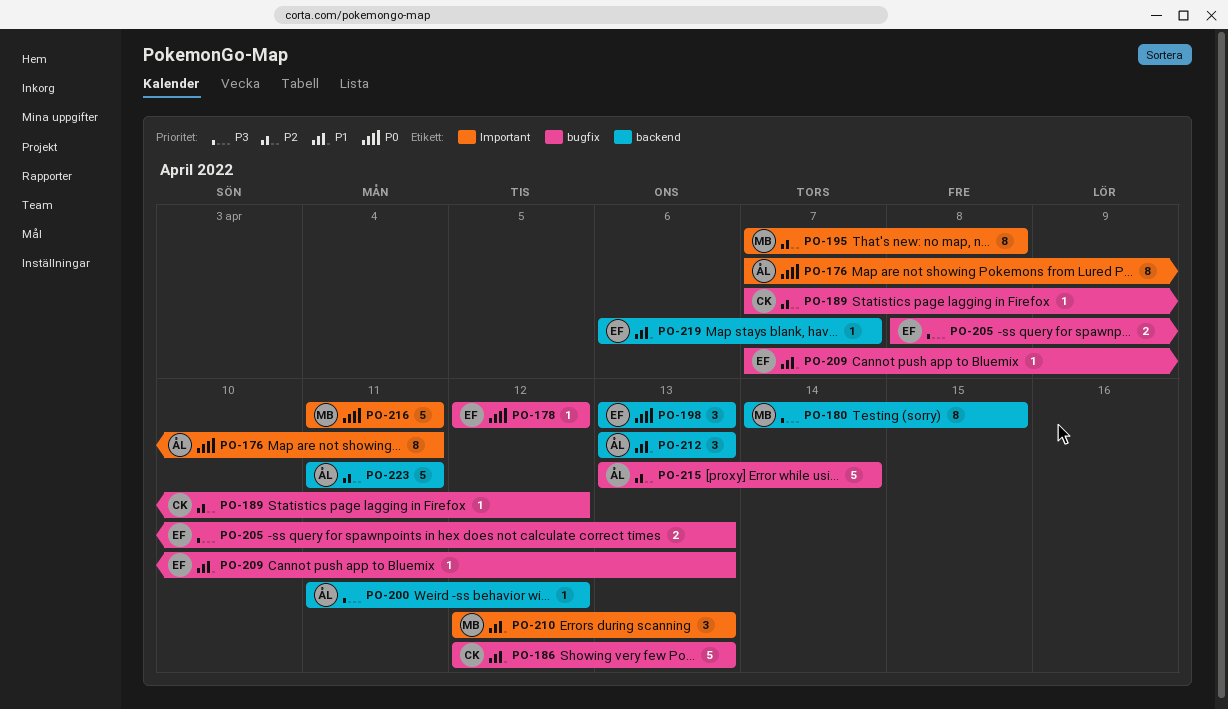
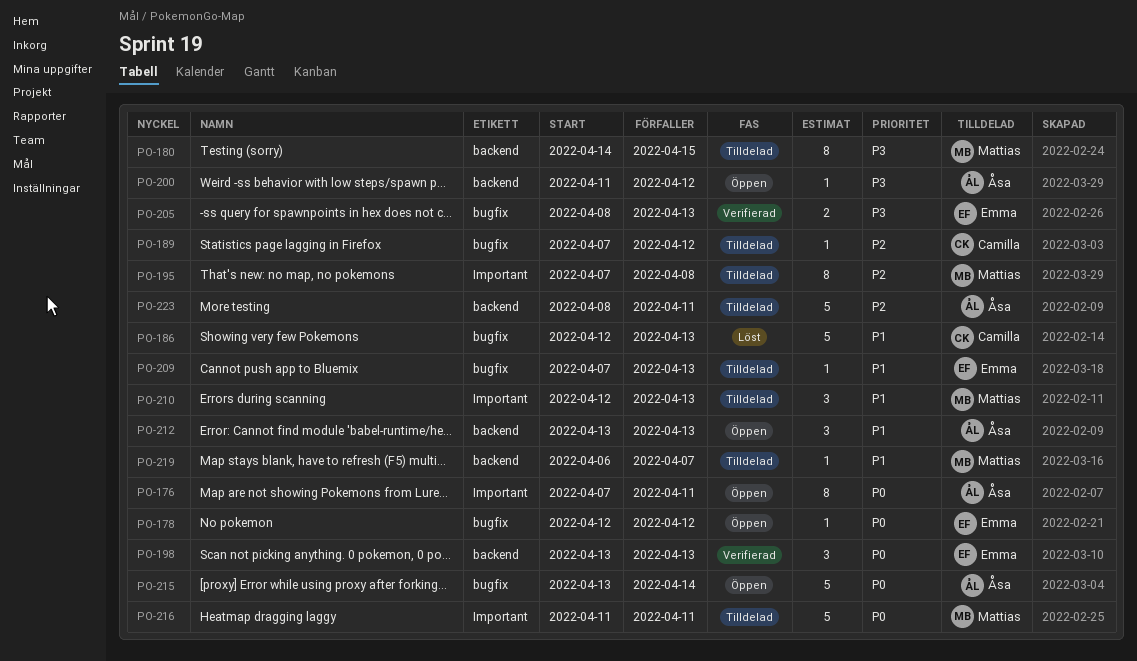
PO-215, priority: P2 -> P0
PO-219, owner: Emma -> Mattias
PO-223, start: Apr 11 -> Apr 8

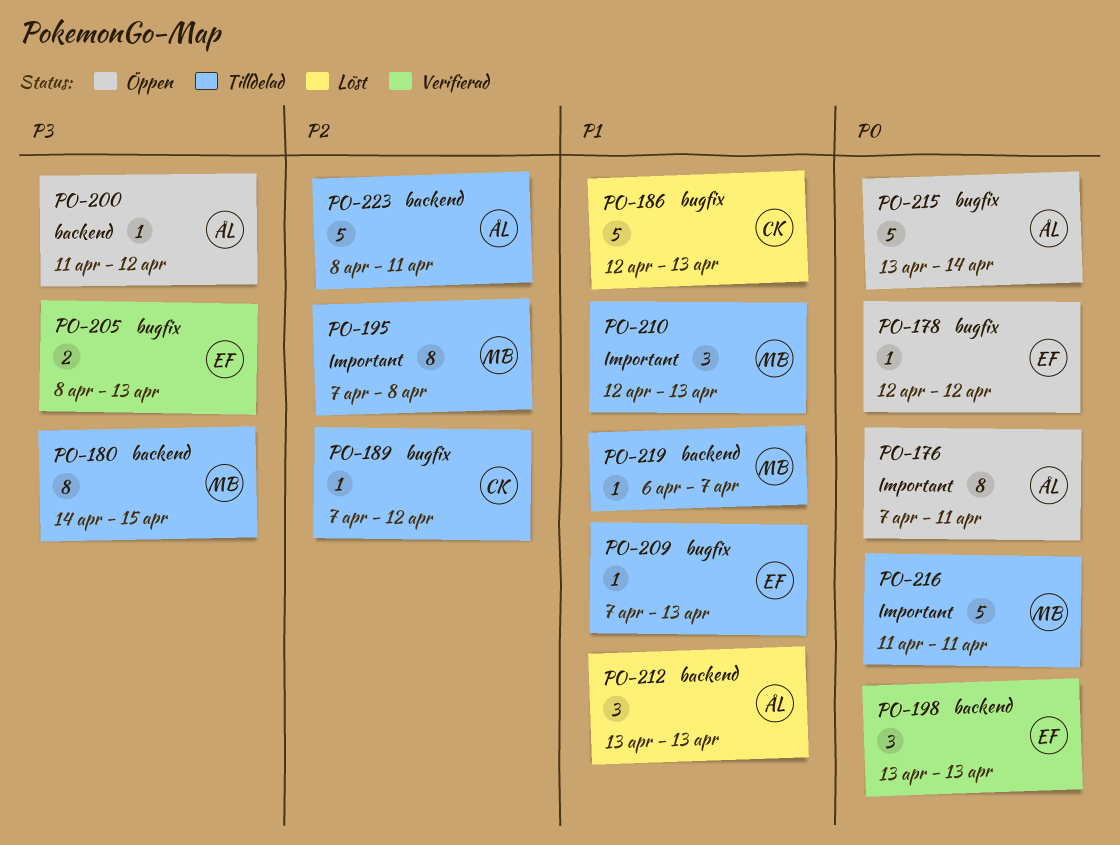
PO-212, status: Öppen -> Löst

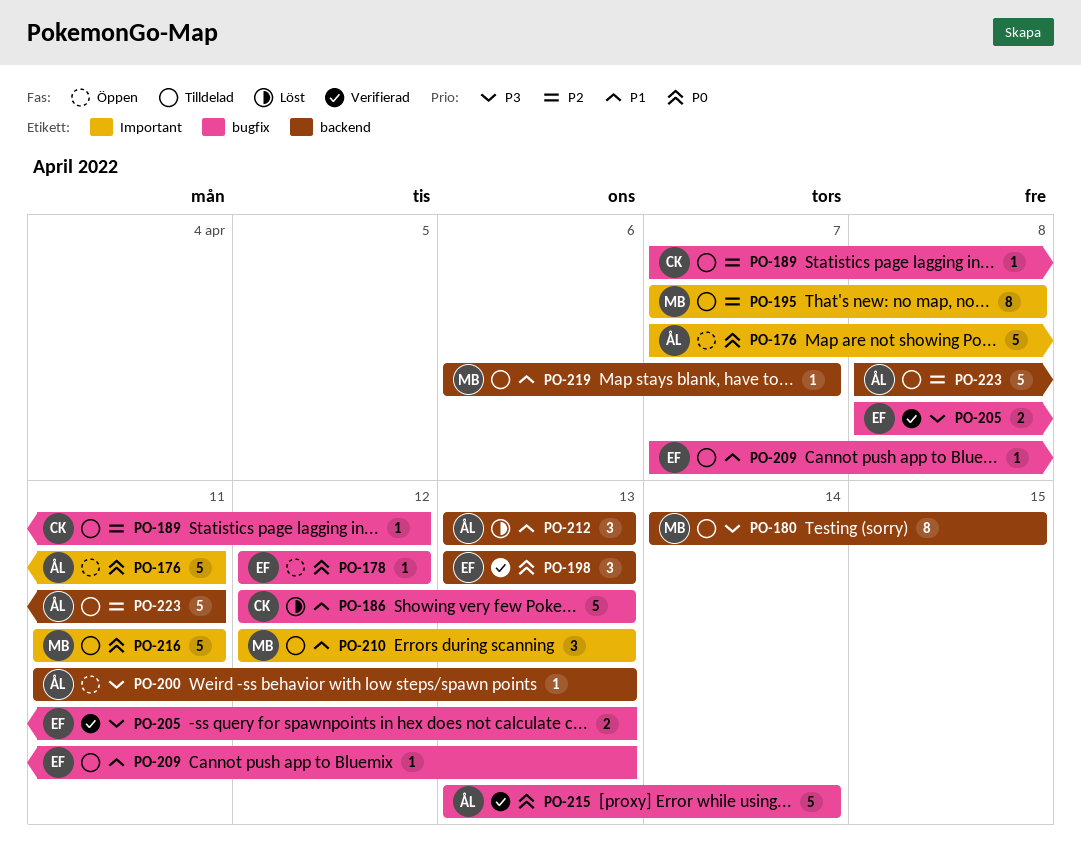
PO-176, estimate: 8 -> 5
PO-200, due: Apr 12 -> Apr 13
PO-215, status: Öppen -> Verifierad

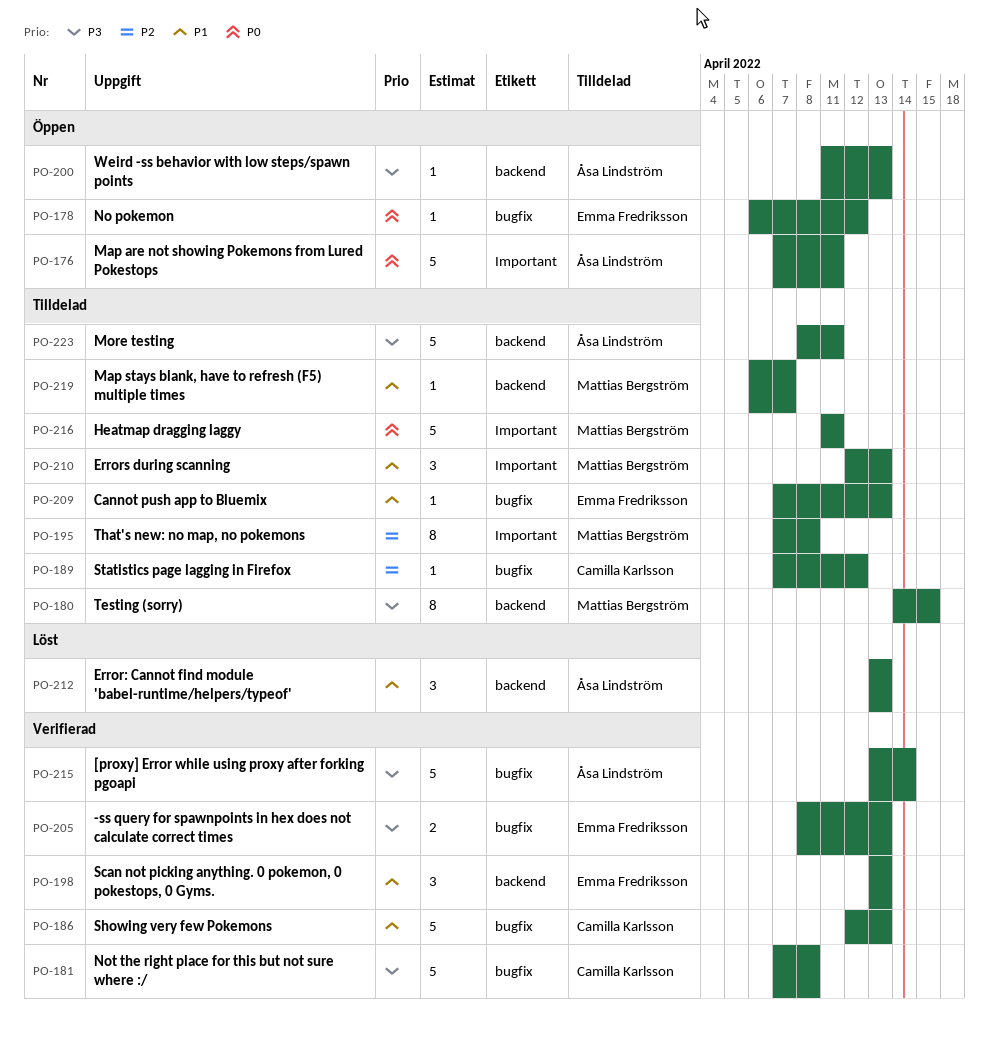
PO-178, start: Apr 12 -> Apr 6
PO-181: none -> present
PO-186, status: Löst -> Verifierad
PO-198, priority: P0 -> P1
PO-215, priority: P0 -> P3
PO-223, priority: P2 -> P3

